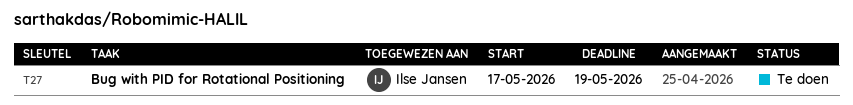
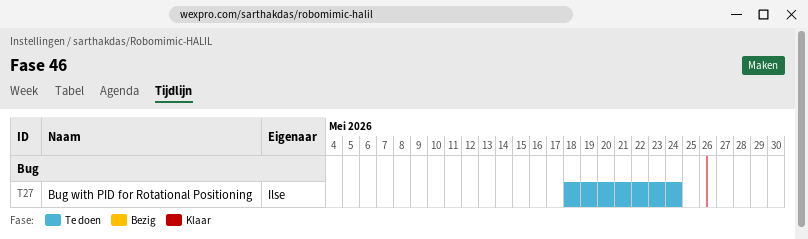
T27, start: May 17 -> May 18
T27, due: May 19 -> May 24

